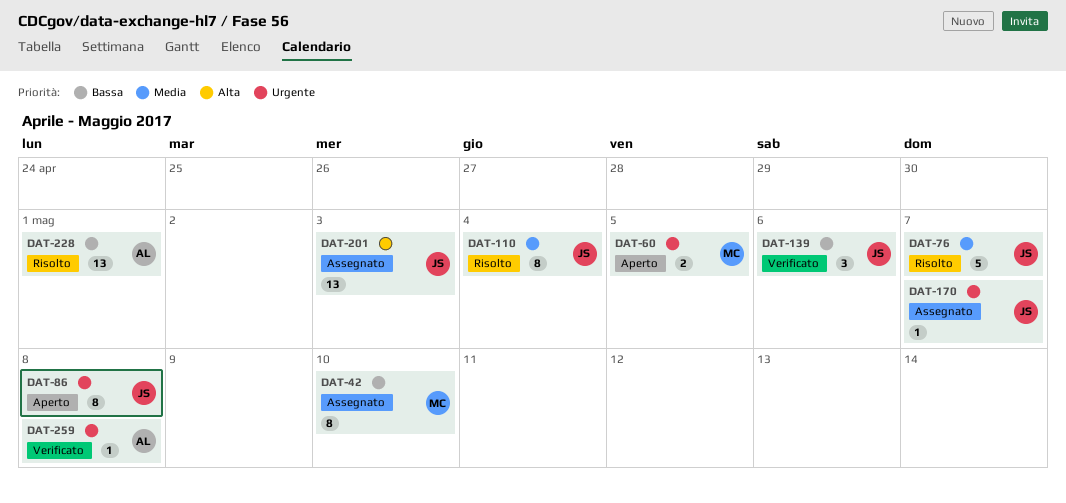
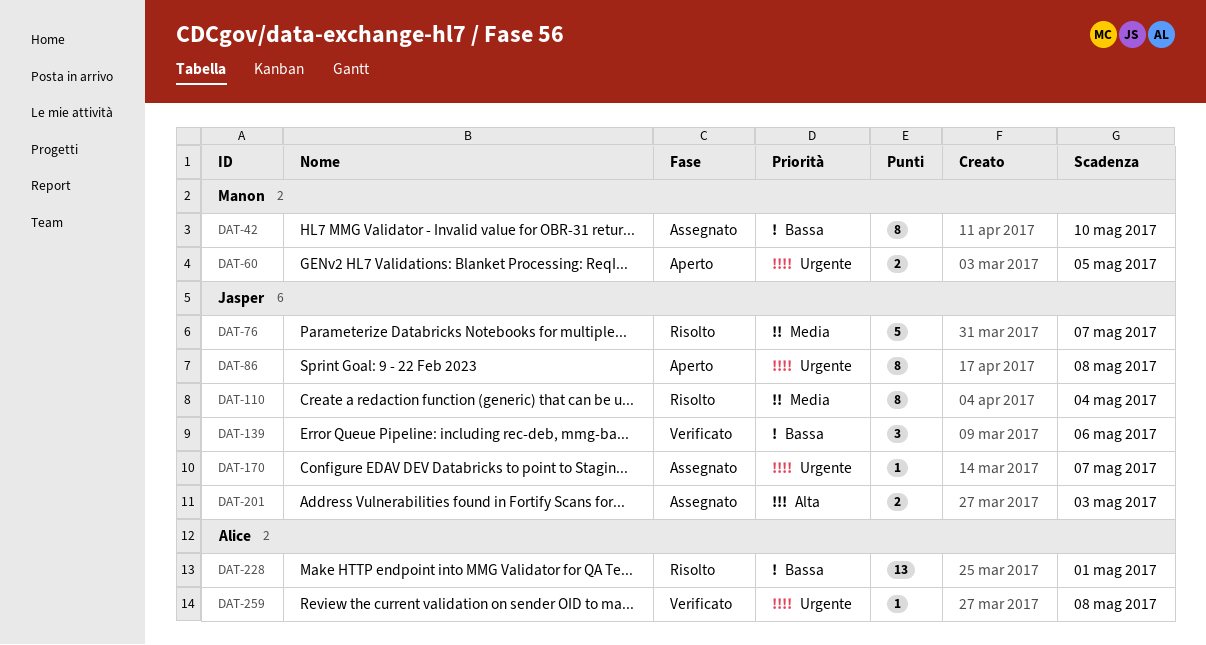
DAT-201, estimate: 13 -> 2

